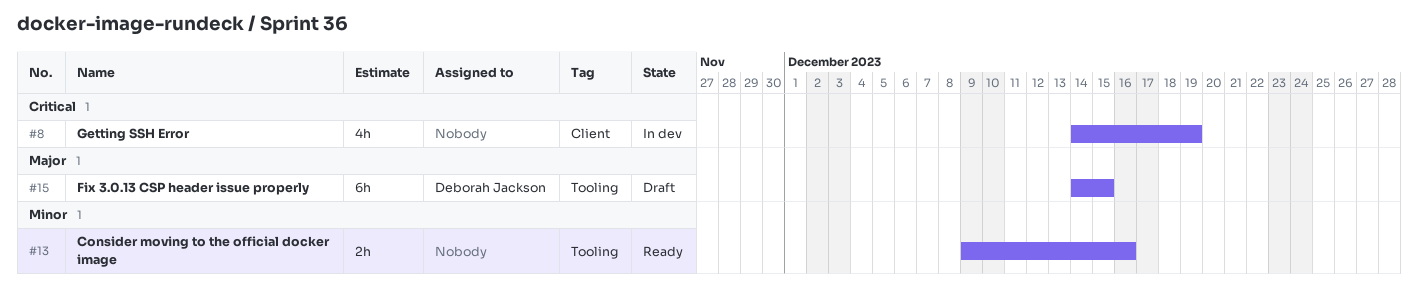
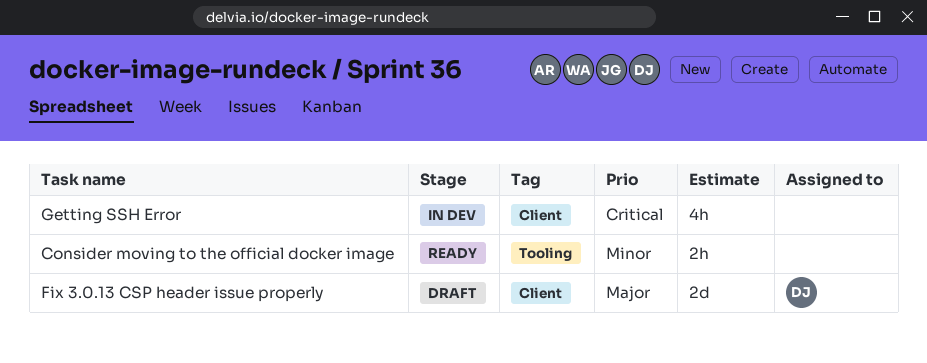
Fix 3.0.13 CSP header issue properly, label: Tooling -> Client
Fix 3.0.13 CSP header issue properly, estimate: 6h -> 2d

